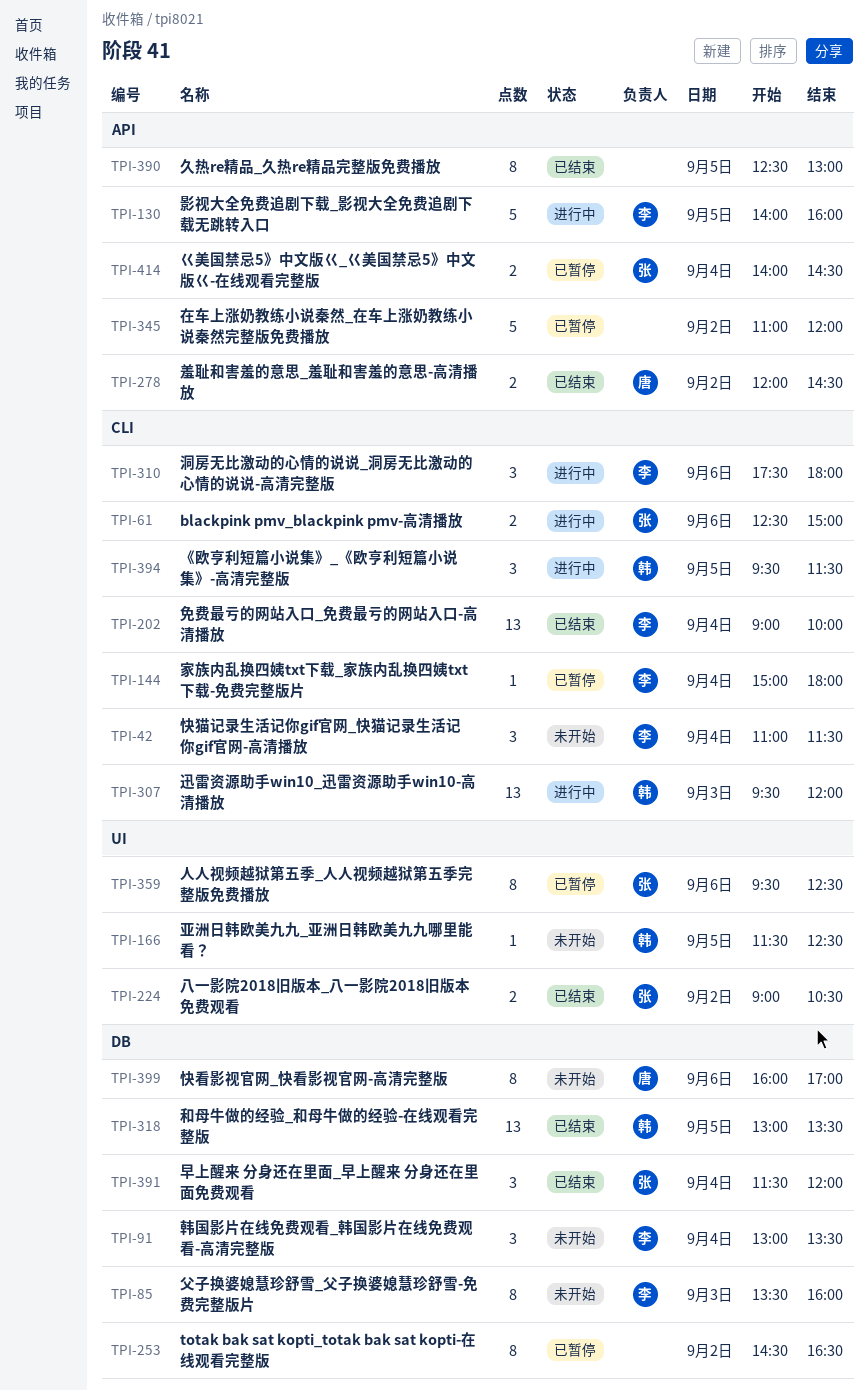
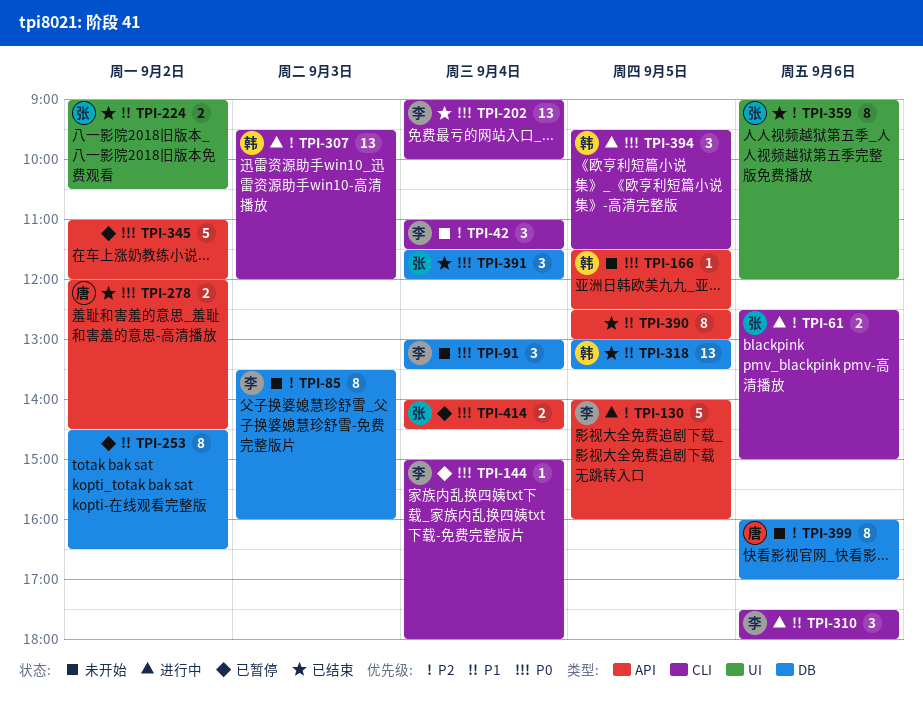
TPI-166, label: UI -> API
TPI-359, status: 已暂停 -> 已结束
TPI-359, begins: 09:30 -> 09:00
TPI-359, ends: 12:30 -> 12:00

